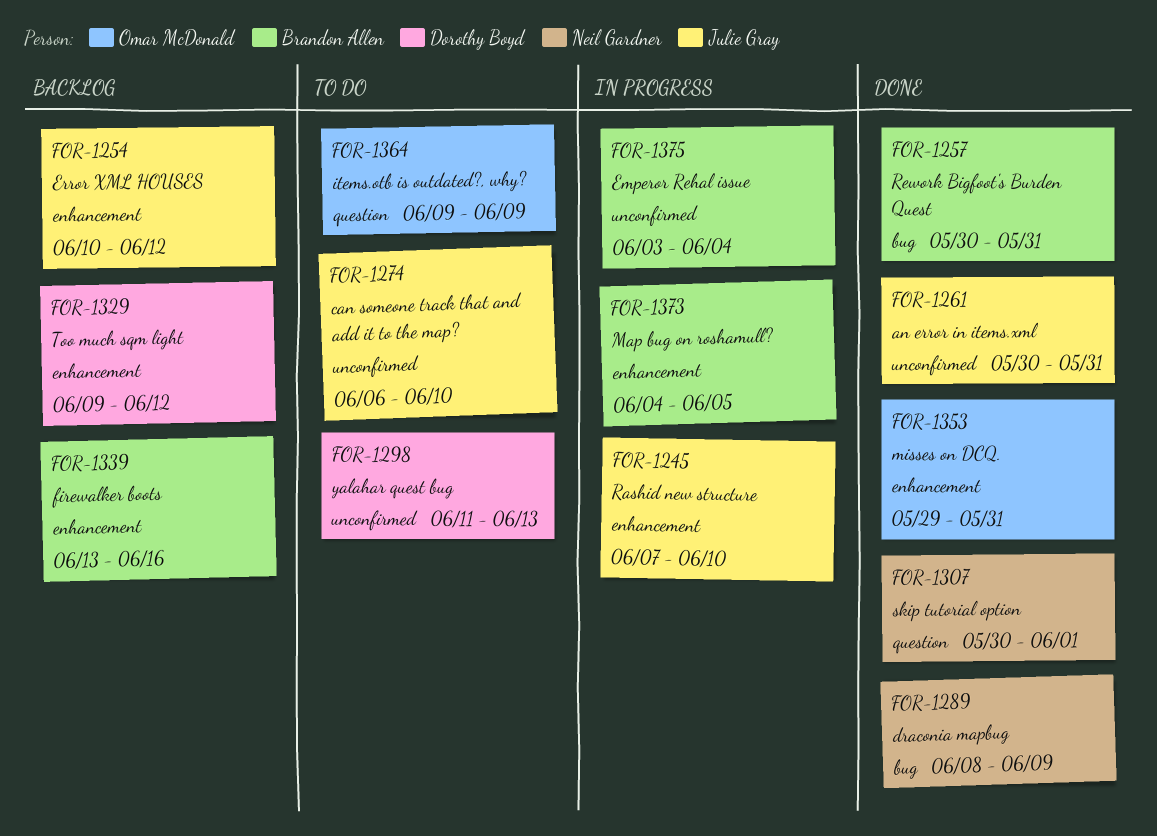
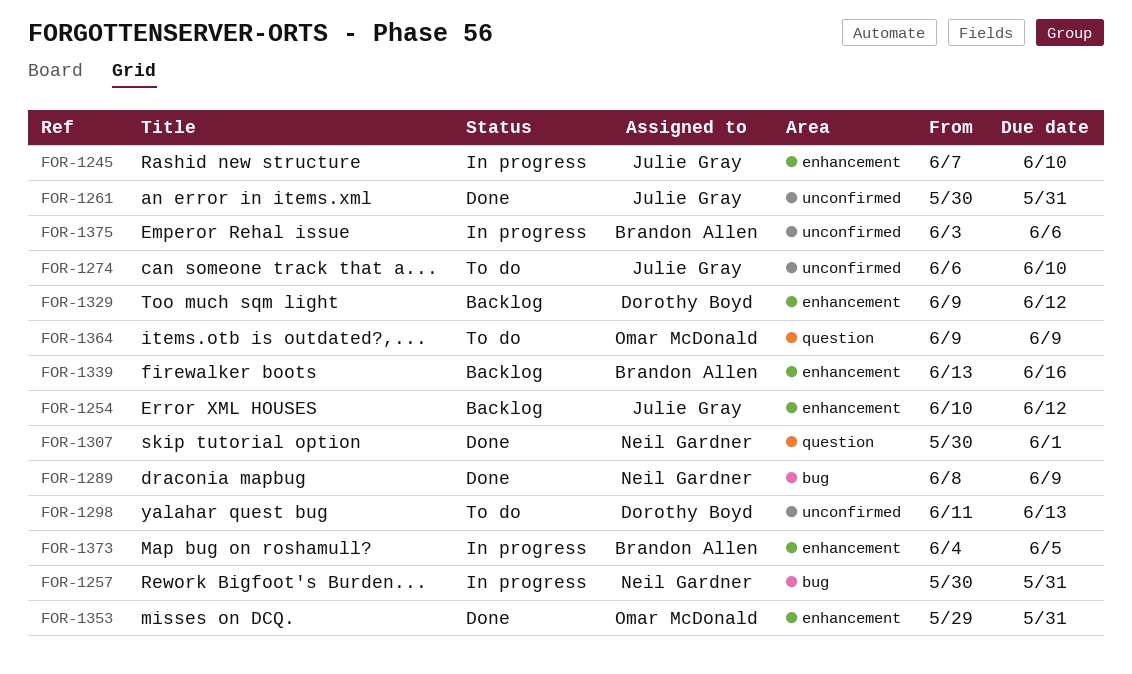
FOR-1257, status: Done -> In progress
FOR-1257, owner: Brandon Allen -> Neil Gardner
FOR-1375, due: Jun 4 -> Jun 6

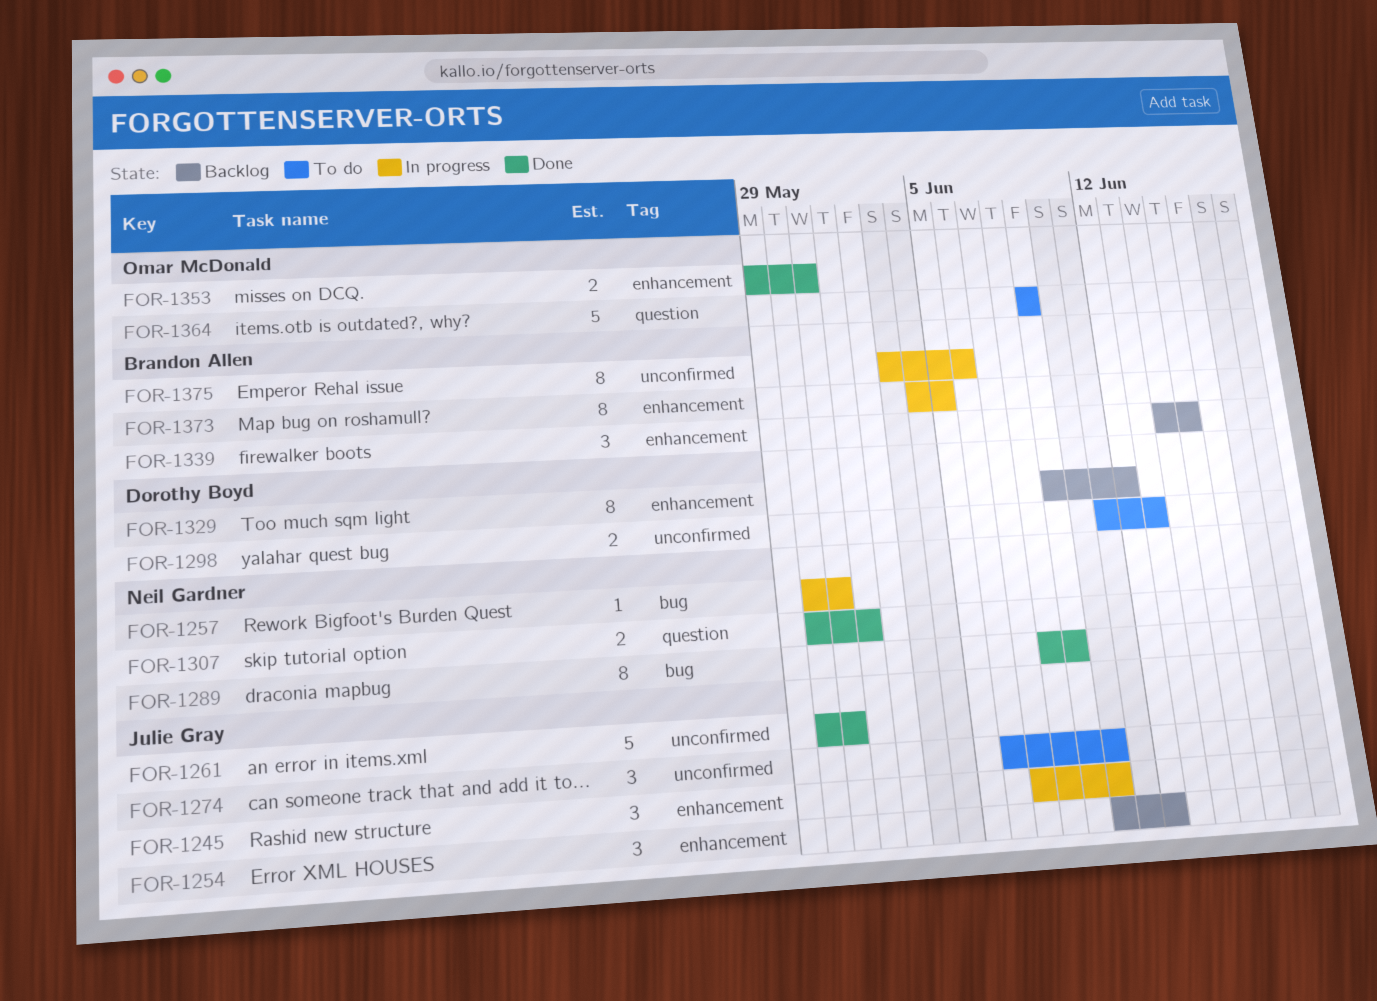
FOR-1339, start: Jun 13 -> Jun 14
FOR-1339, due: Jun 16 -> Jun 15

